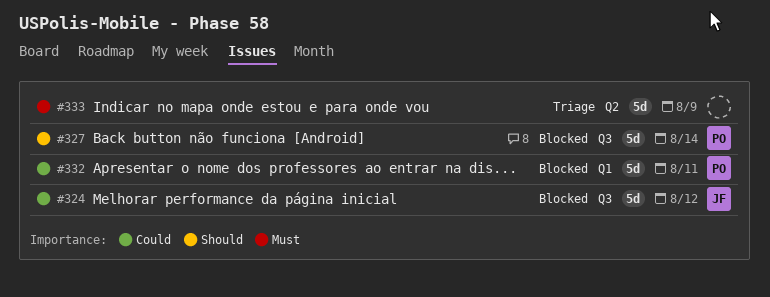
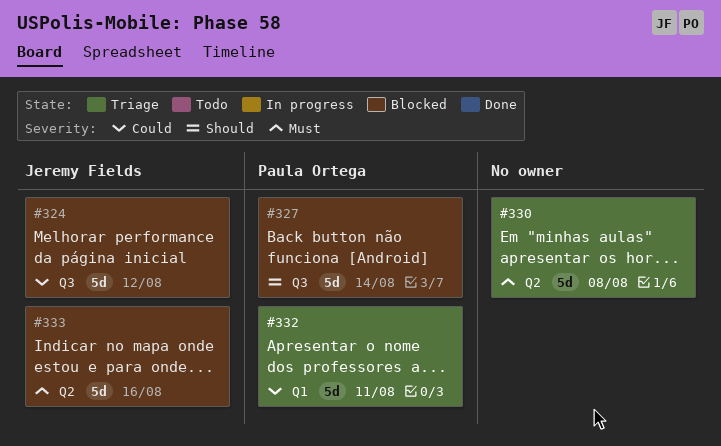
#330: none -> present
#332, status: Blocked -> Triage
#333, status: Triage -> Blocked
#333, owner: none -> Jeremy Fields
#333, due: Aug 9 -> Aug 16

